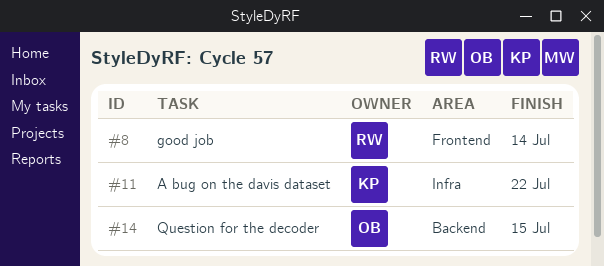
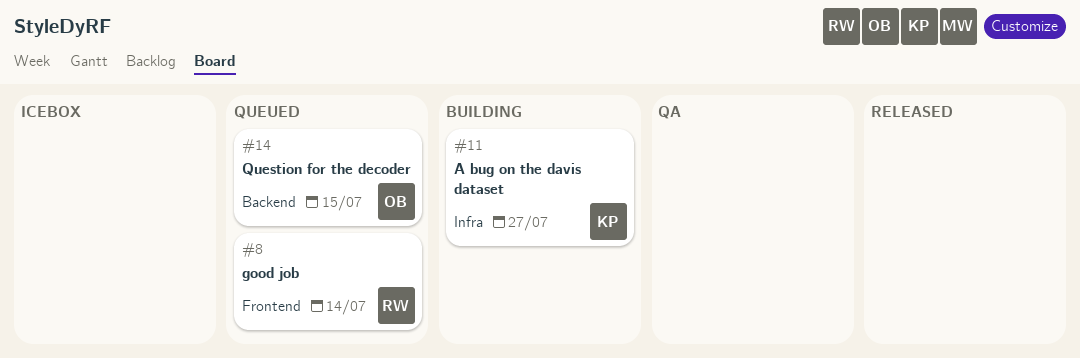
#11, due: Jul 22 -> Jul 27

